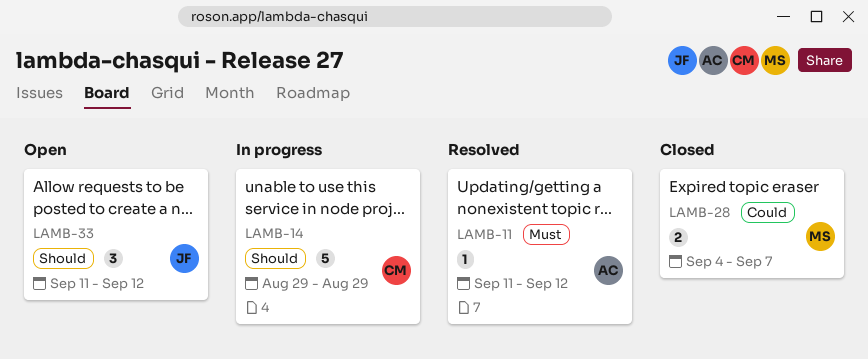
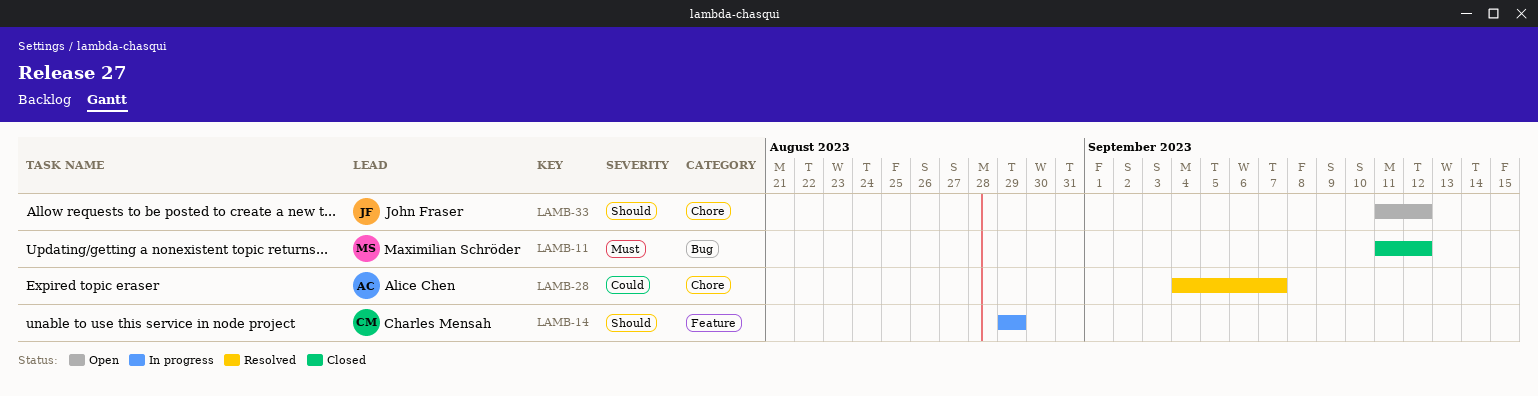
LAMB-11, status: Resolved -> Closed
LAMB-11, owner: Alice Chen -> Maximilian Schröder
LAMB-28, status: Closed -> Resolved
LAMB-28, owner: Maximilian Schröder -> Alice Chen

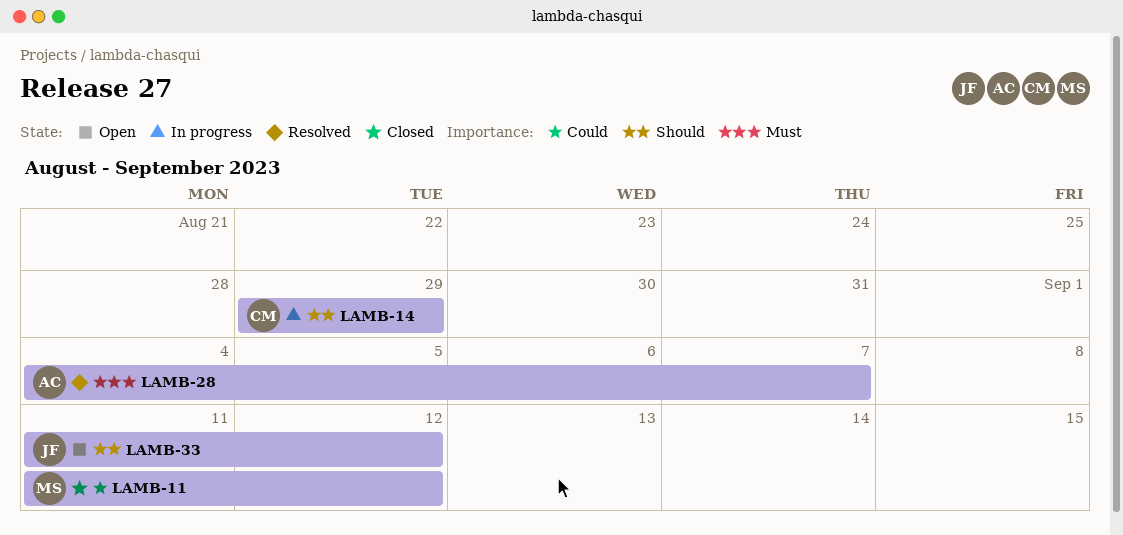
LAMB-11, priority: Must -> Could
LAMB-28, priority: Could -> Must

